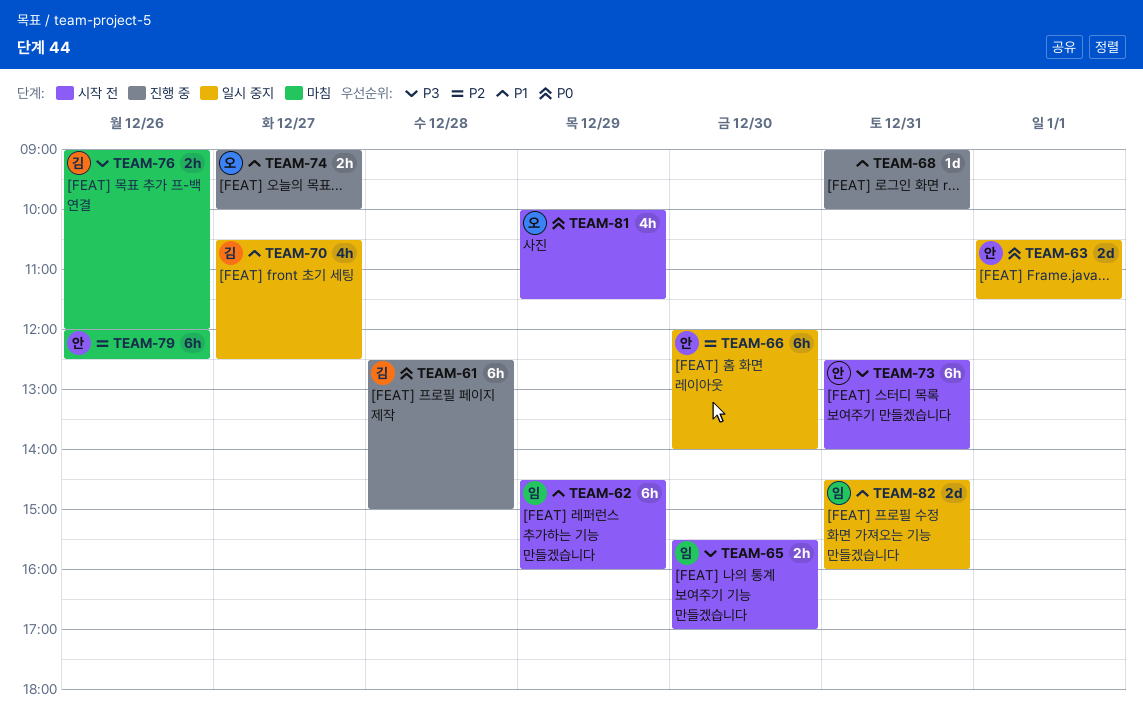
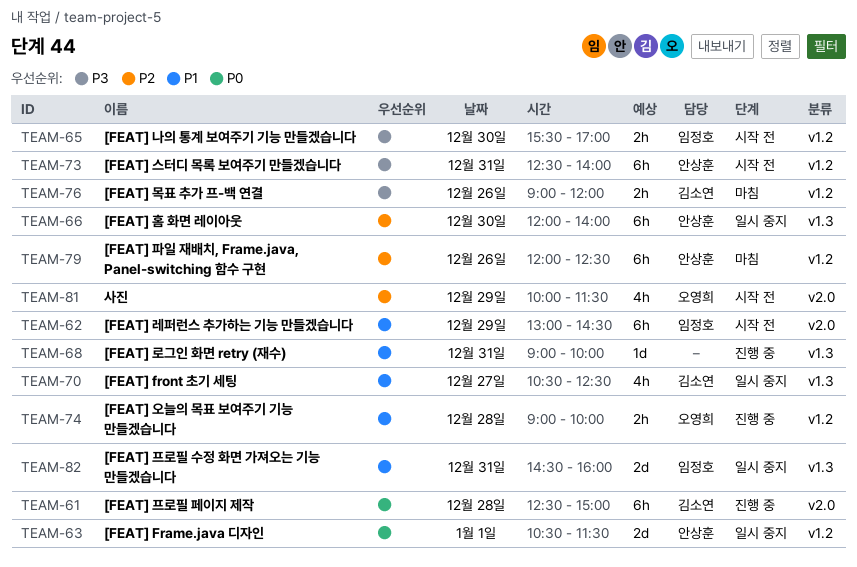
TEAM-62, begins: 14:30 -> 13:00
TEAM-62, ends: 16:00 -> 14:30
TEAM-74, day: Dec 27 -> Dec 28
TEAM-81, priority: P0 -> P2

